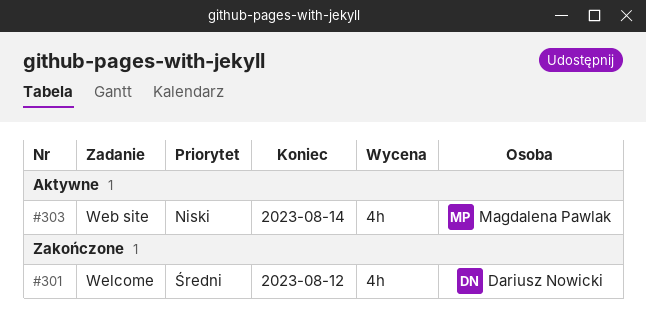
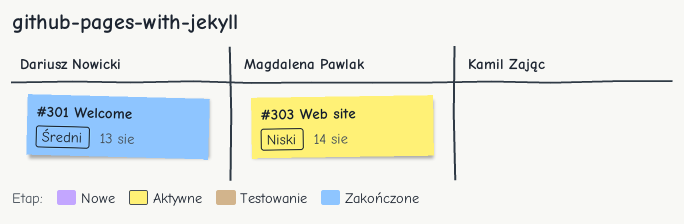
#301, due: Aug 12 -> Aug 13

